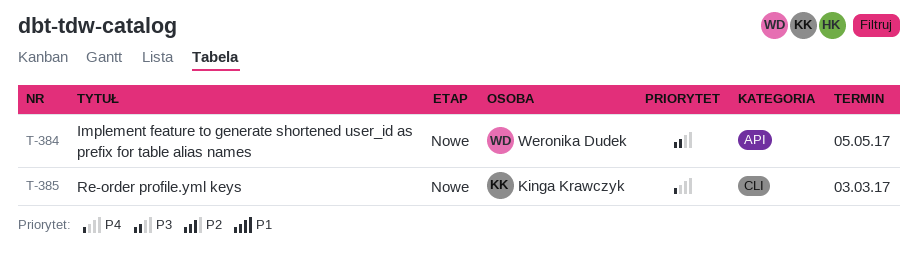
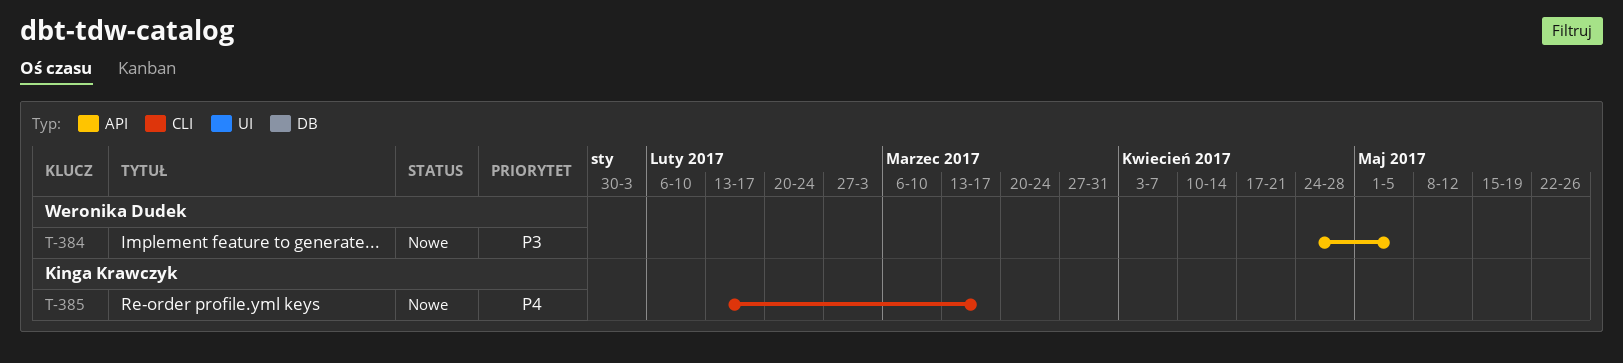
T-385, due: Mar 3 -> Mar 17

